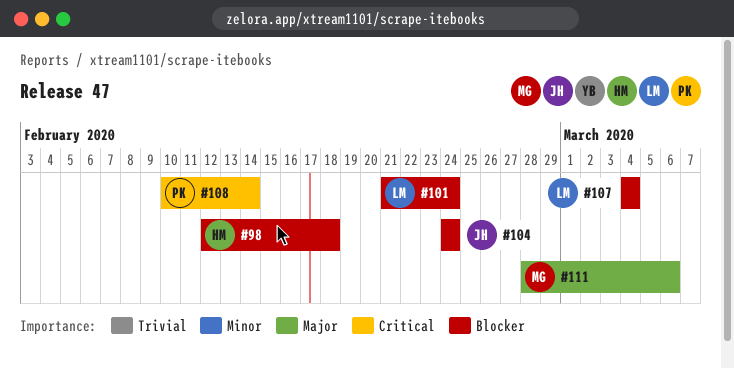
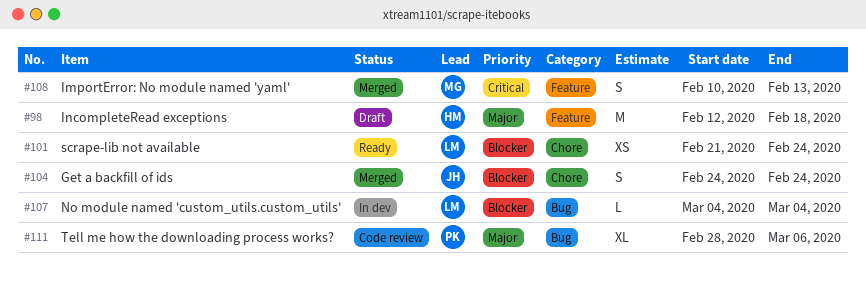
#98, priority: Blocker -> Major
#108, owner: PK -> MG
#108, due: Feb 14 -> Feb 13
#111, owner: MG -> PK

